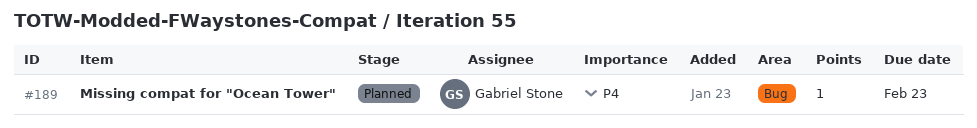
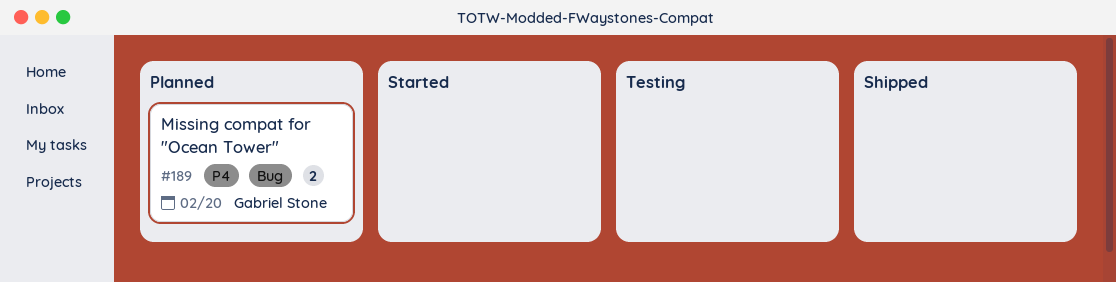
#189, estimate: 1 -> 2
#189, due: Feb 23 -> Feb 20

